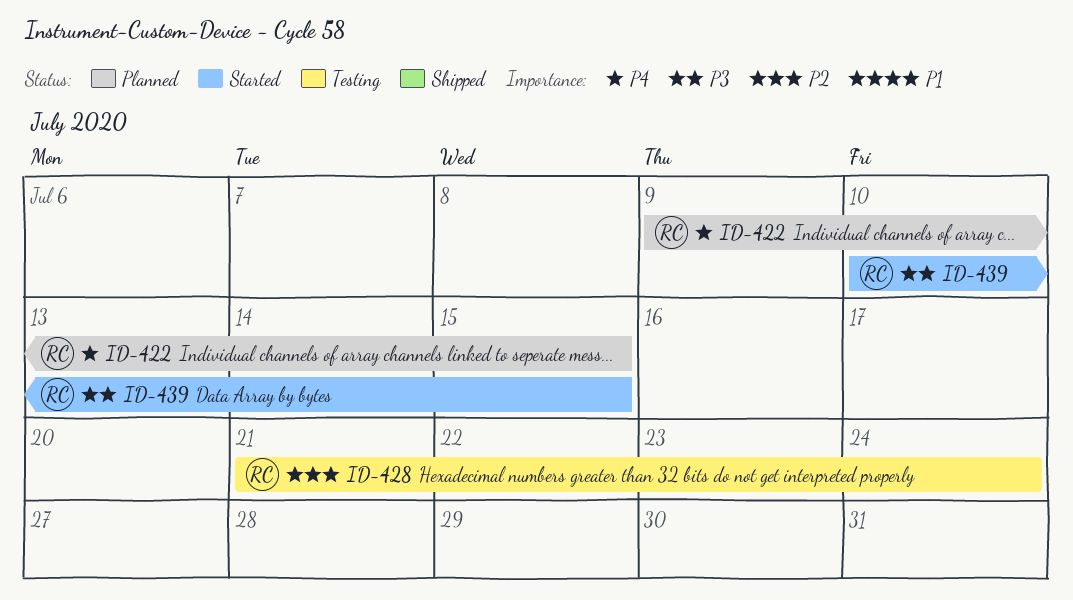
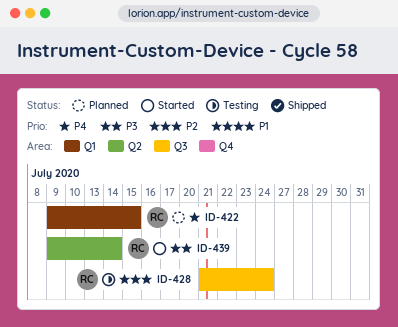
ID-439, start: Jul 10 -> Jul 9
ID-439, due: Jul 15 -> Jul 14

